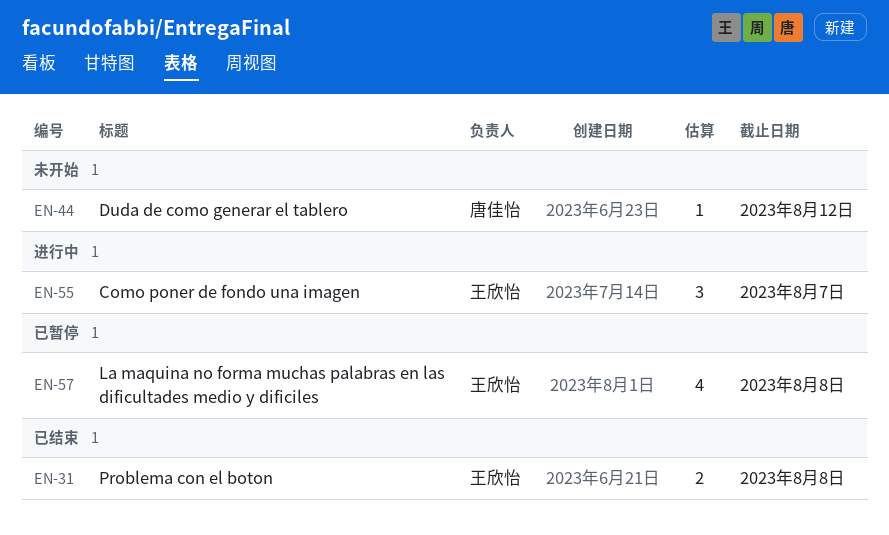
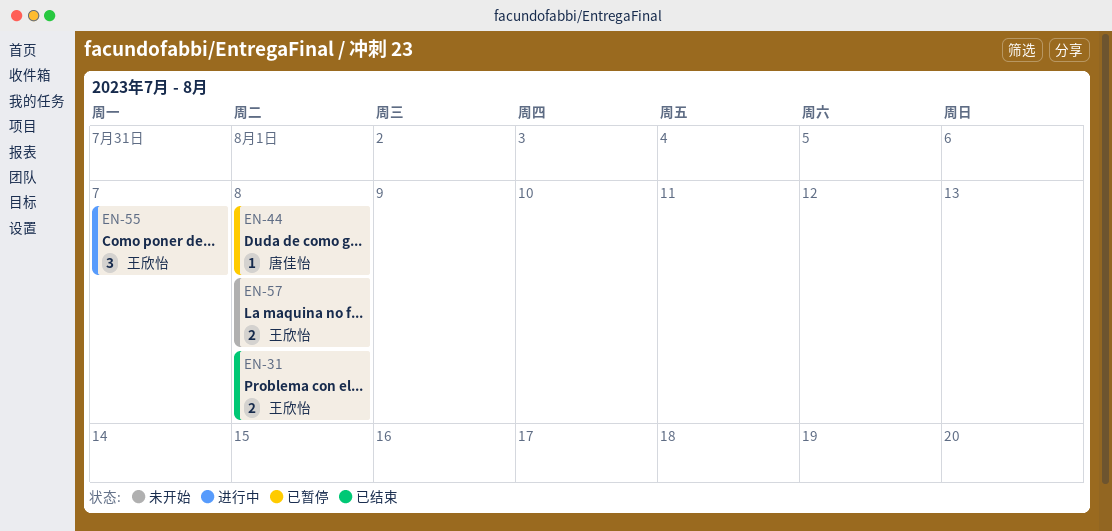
EN-44, status: 未开始 -> 已暂停
EN-44, due: Aug 12 -> Aug 8
EN-57, status: 已暂停 -> 未开始
EN-57, estimate: 4 -> 2

